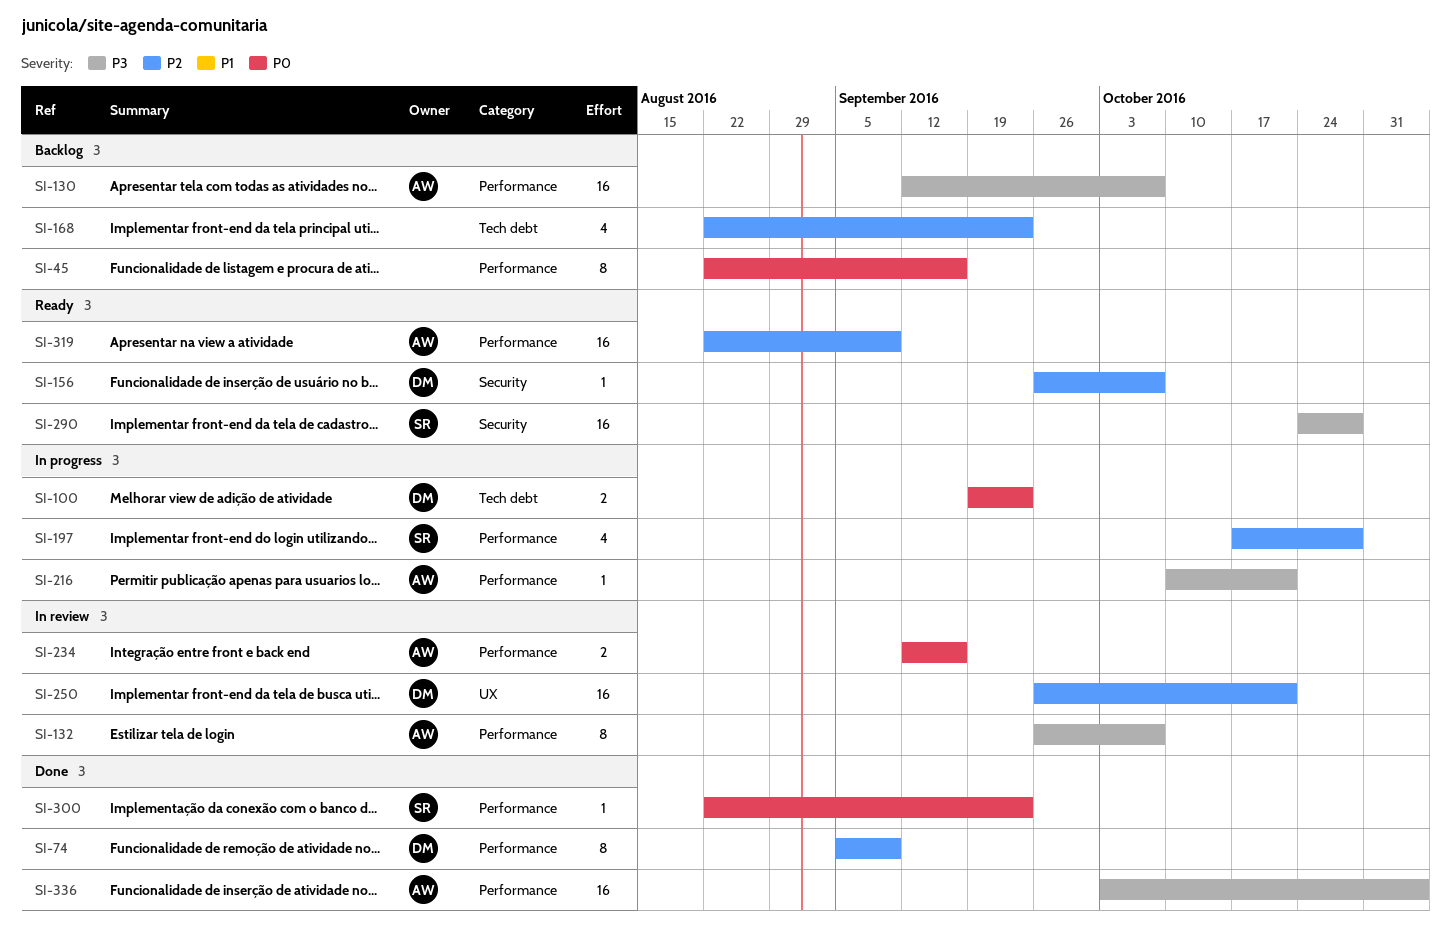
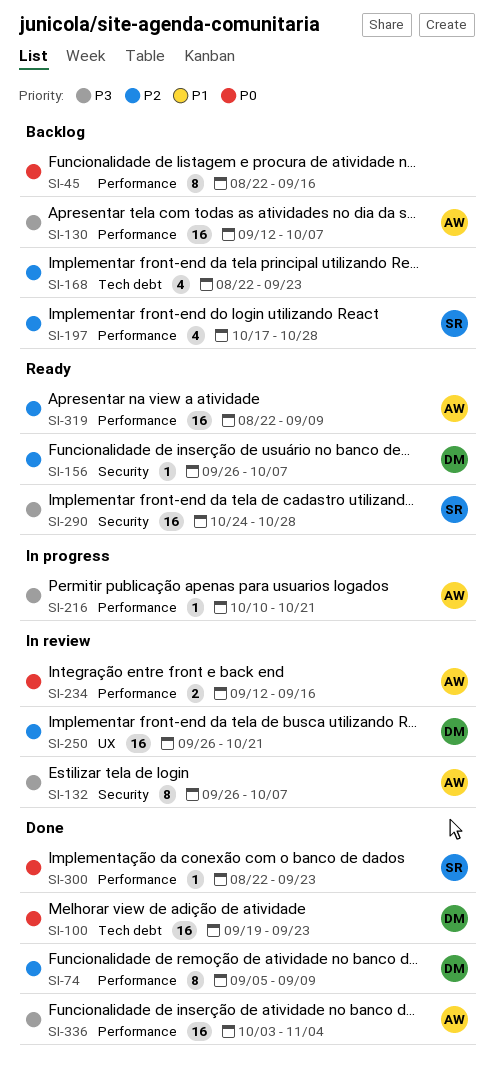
SI-100, status: In progress -> Done
SI-100, estimate: 2 -> 16
SI-132, label: Performance -> Security
SI-197, status: In progress -> Backlog

